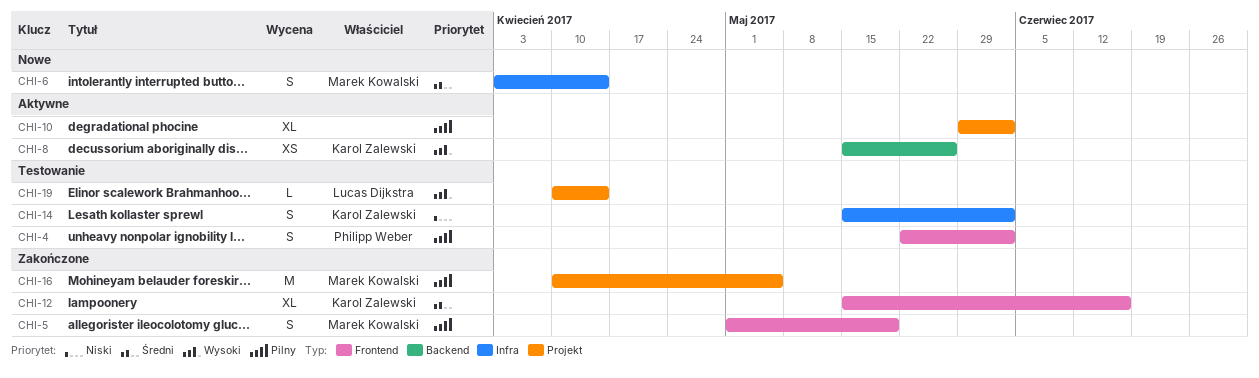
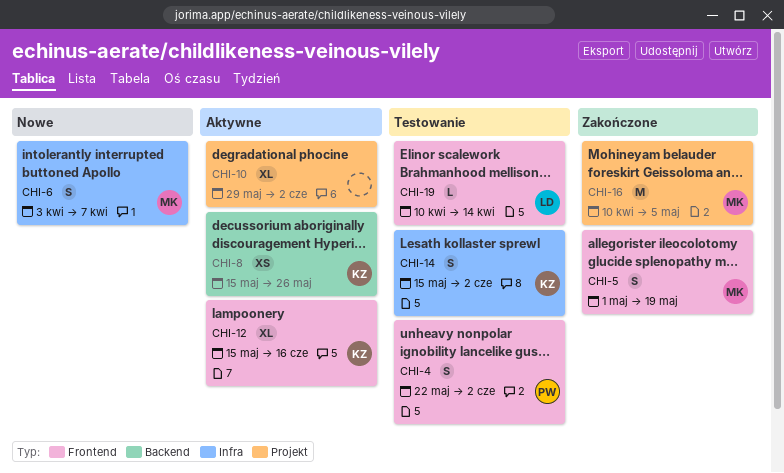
CHI-6, due: Apr 14 -> Apr 7
CHI-12, status: Zakończone -> Aktywne
CHI-19, label: Projekt -> Frontend

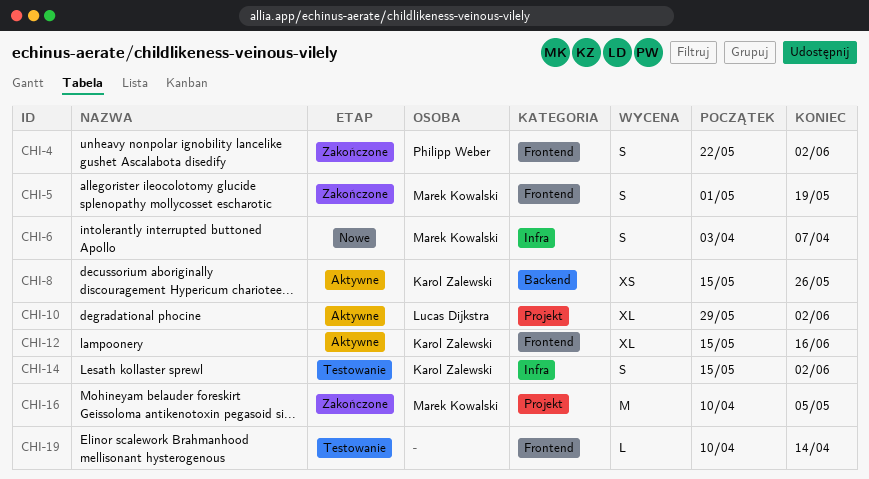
CHI-4, status: Testowanie -> Zakończone
CHI-10, owner: none -> Lucas Dijkstra
CHI-19, owner: Lucas Dijkstra -> none

